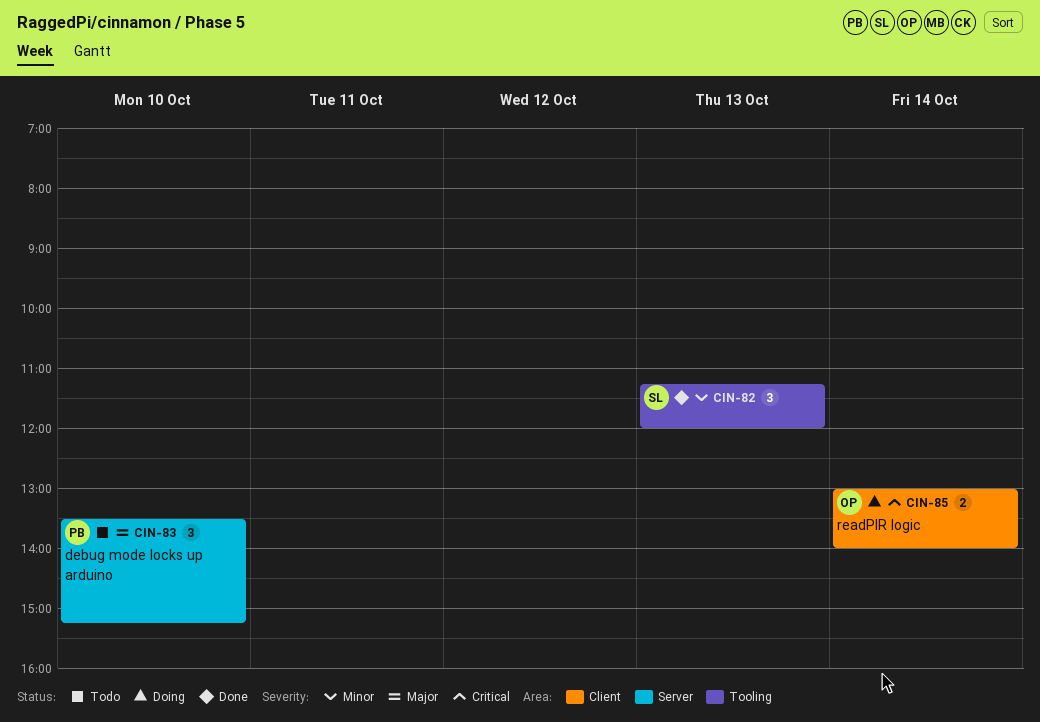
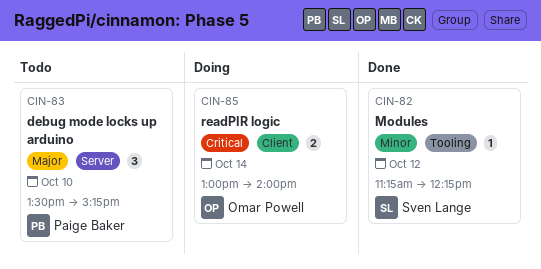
CIN-82, estimate: 3 -> 1
CIN-82, day: Oct 13 -> Oct 12
CIN-82, ends: 12:00 -> 12:15

